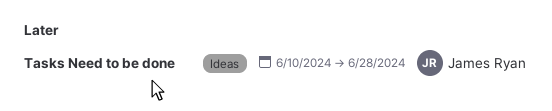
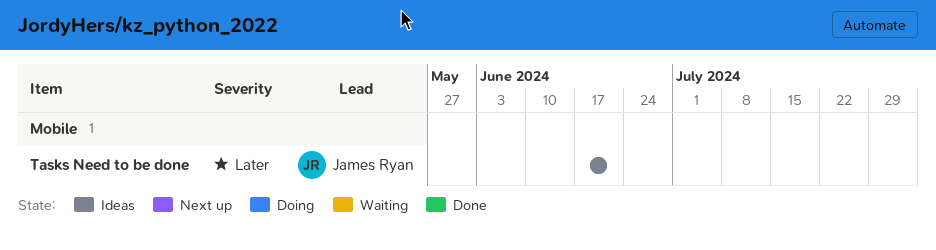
Tasks Need to be done, start: Jun 10 -> Jun 17
Tasks Need to be done, due: Jun 28 -> Jun 21

